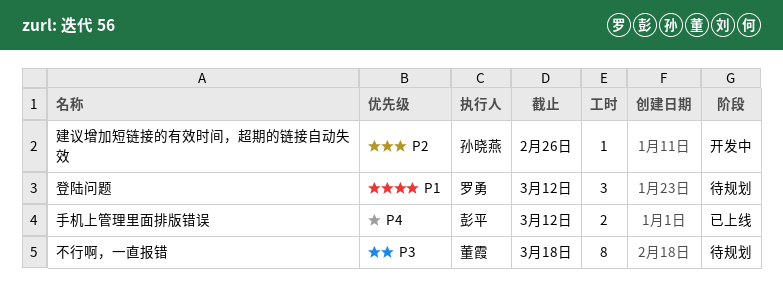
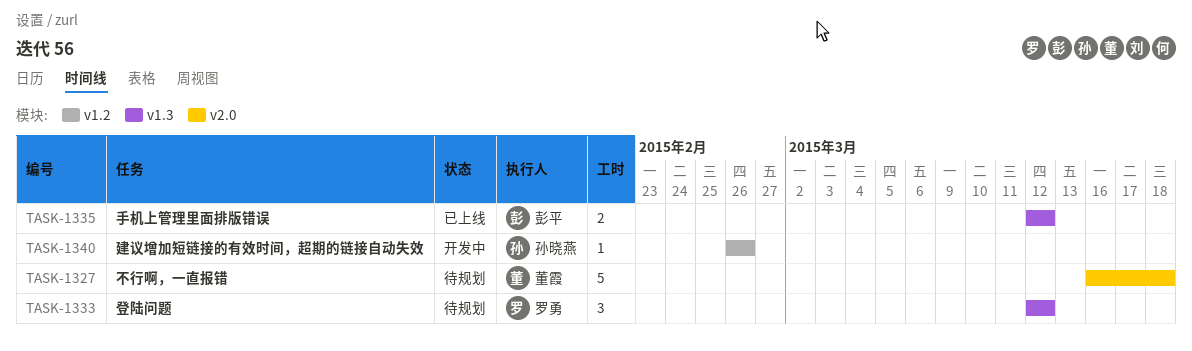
不行啊，一直报错, estimate: 8 -> 5

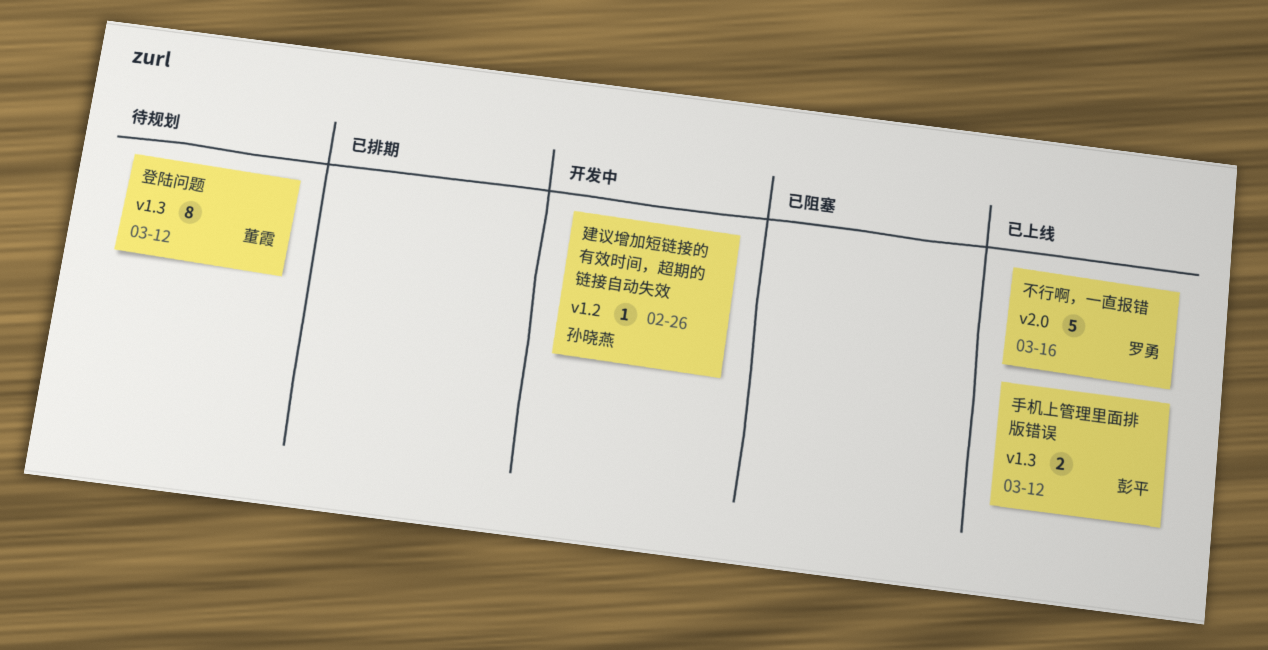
不行啊，一直报错, status: 待规划 -> 已上线
不行啊，一直报错, owner: 董霞 -> 罗勇
不行啊，一直报错, due: Mar 18 -> Mar 16
登陆问题, owner: 罗勇 -> 董霞
登陆问题, estimate: 3 -> 8

